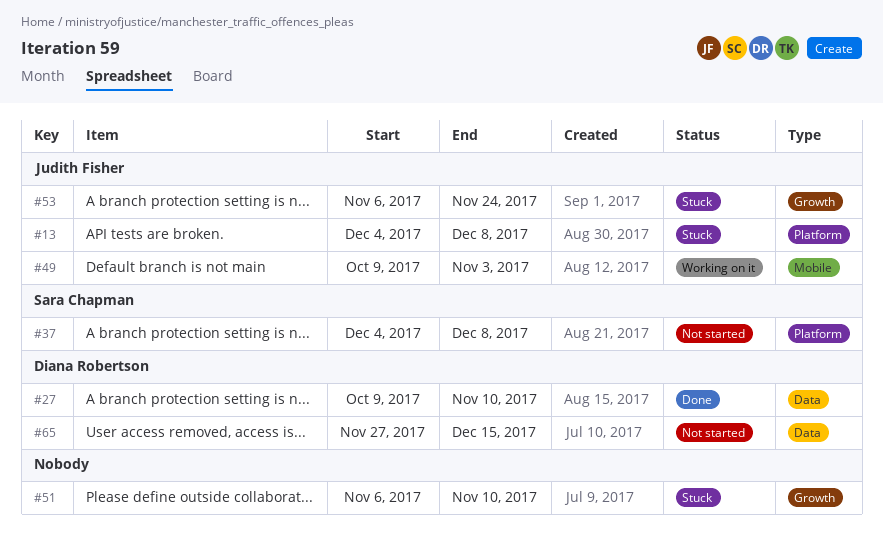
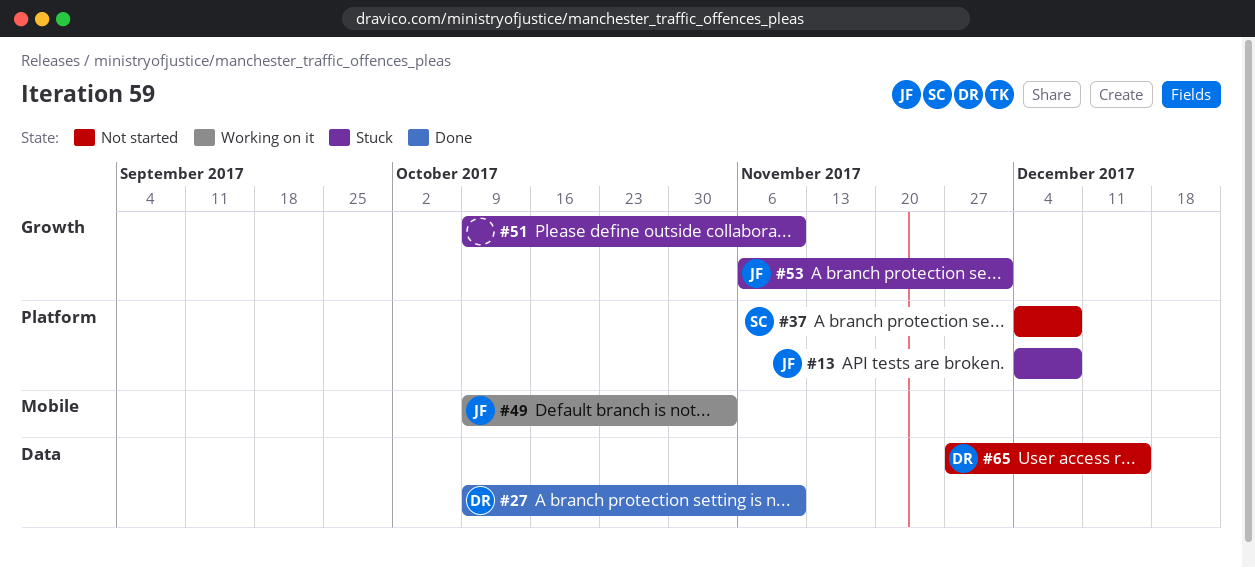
#51, start: Nov 6 -> Oct 9
#53, due: Nov 24 -> Dec 1

